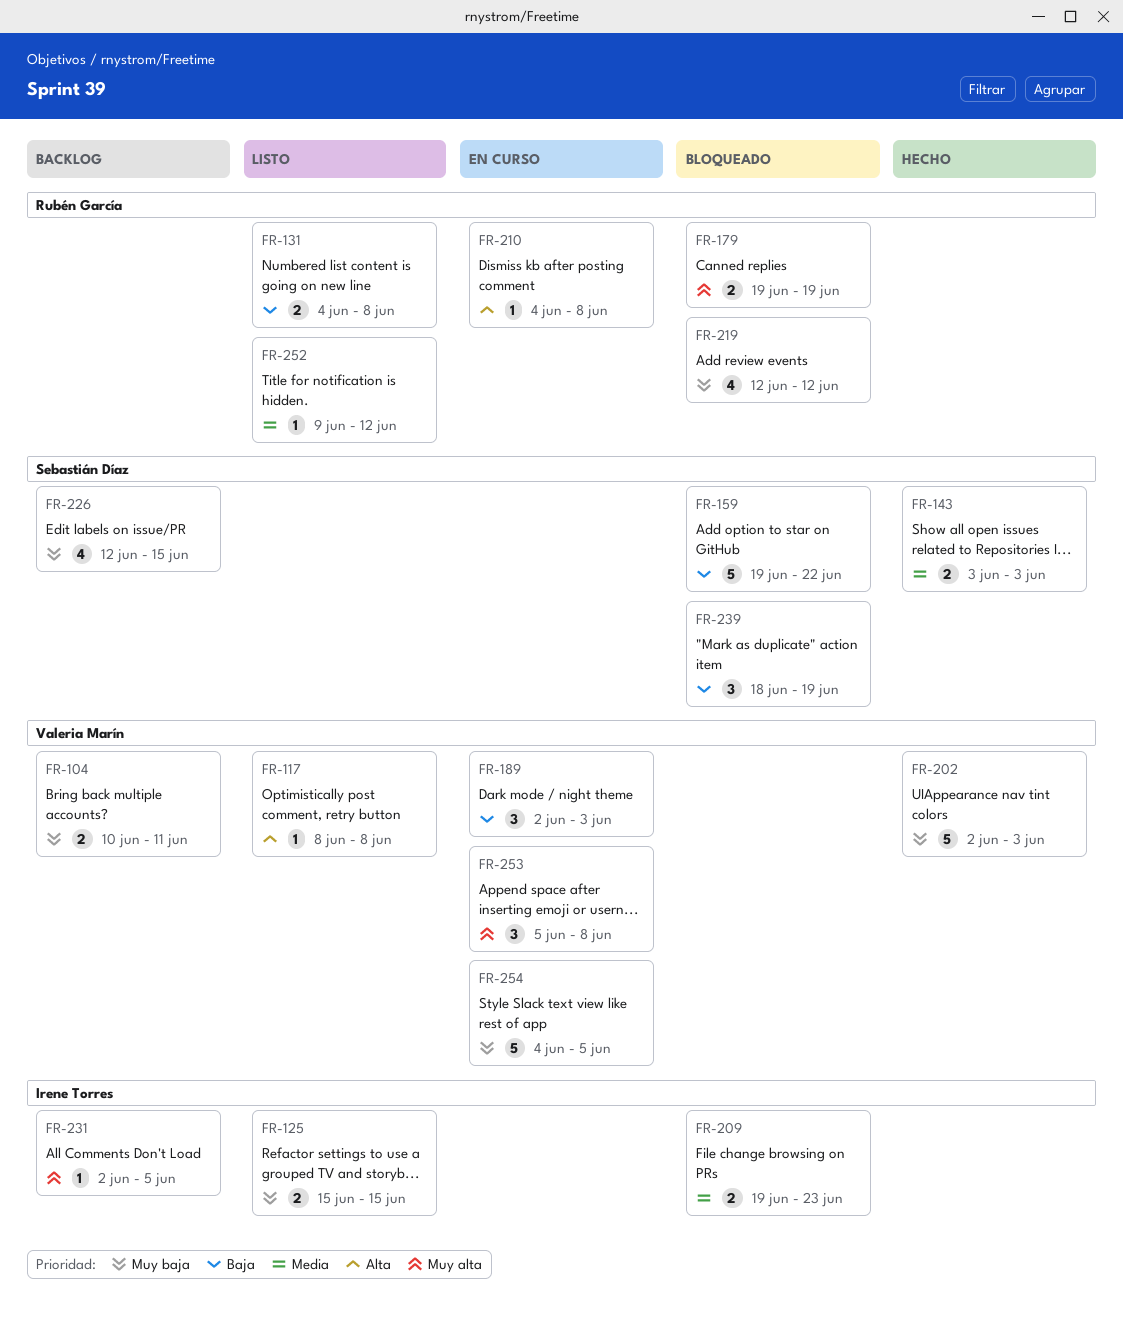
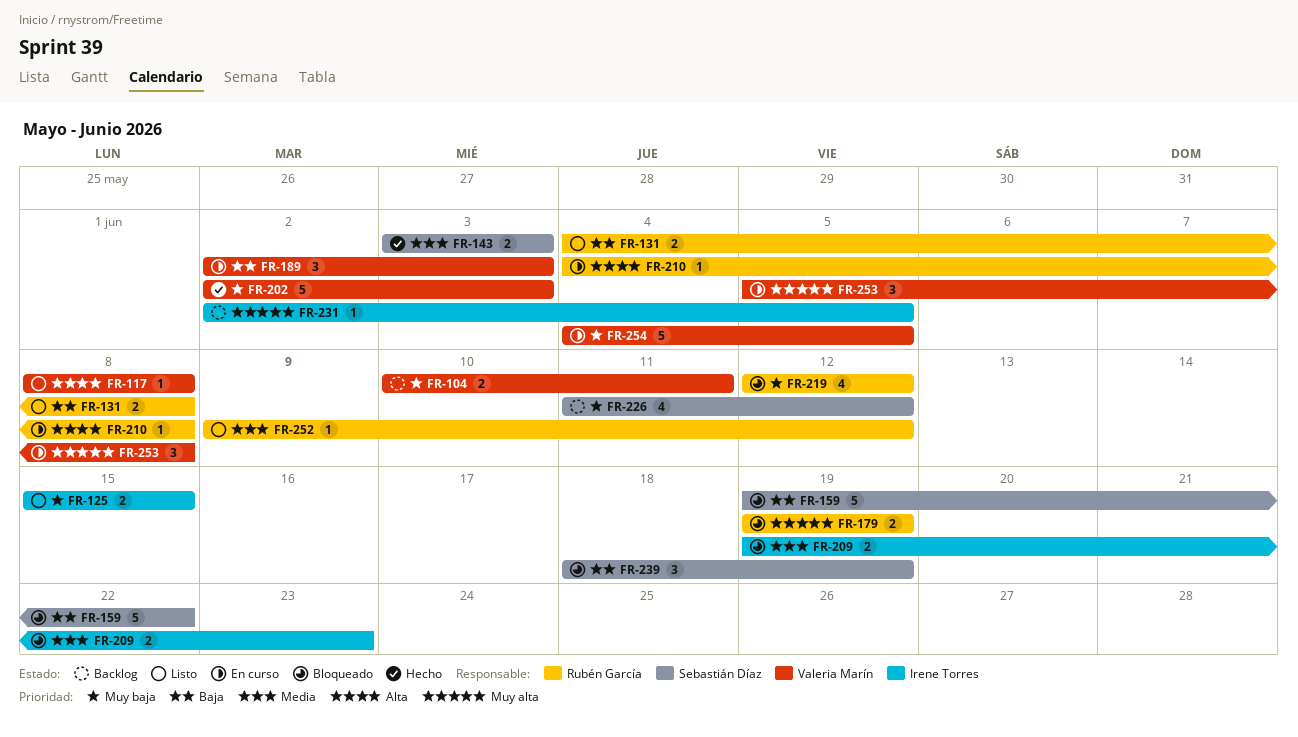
FR-226, start: Jun 12 -> Jun 11
FR-226, due: Jun 15 -> Jun 12

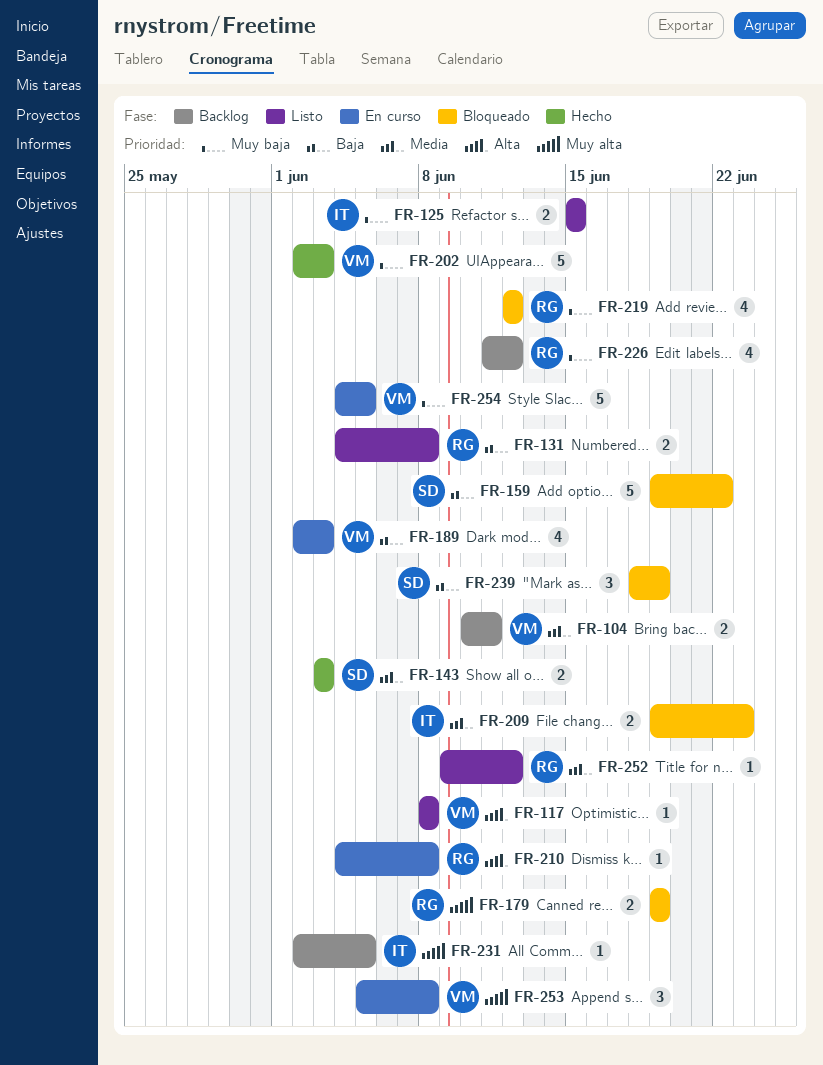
FR-104, priority: Muy baja -> Media
FR-189, estimate: 3 -> 4
FR-226, owner: Sebastián Díaz -> Rubén García

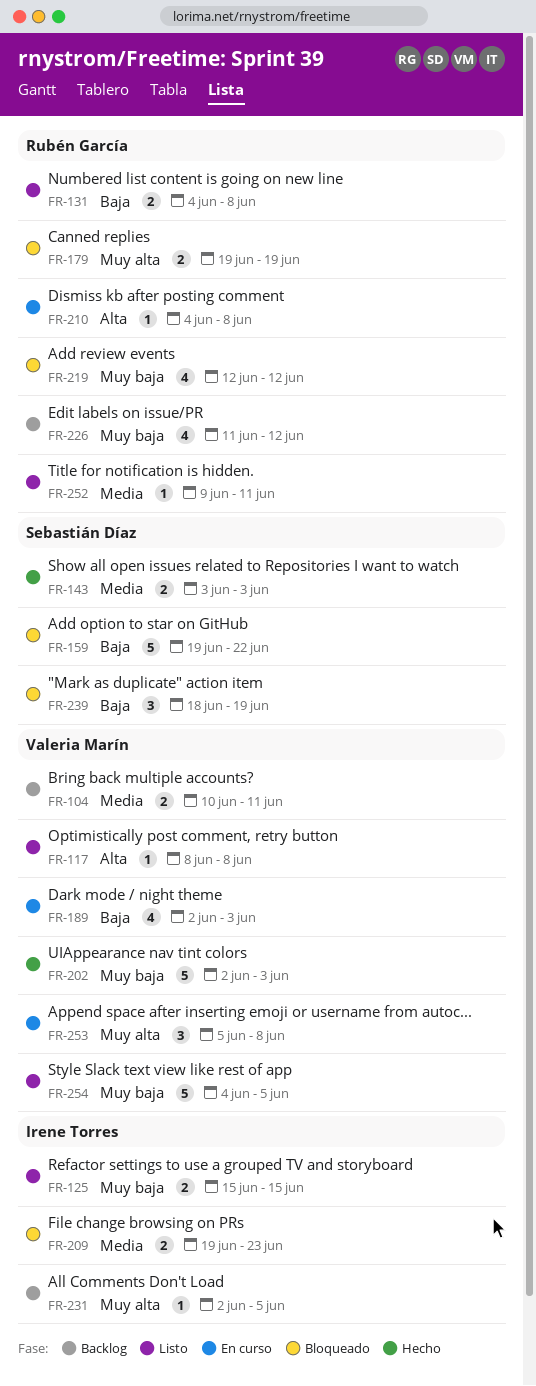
FR-252, due: Jun 12 -> Jun 11
FR-254, status: En curso -> Listo

